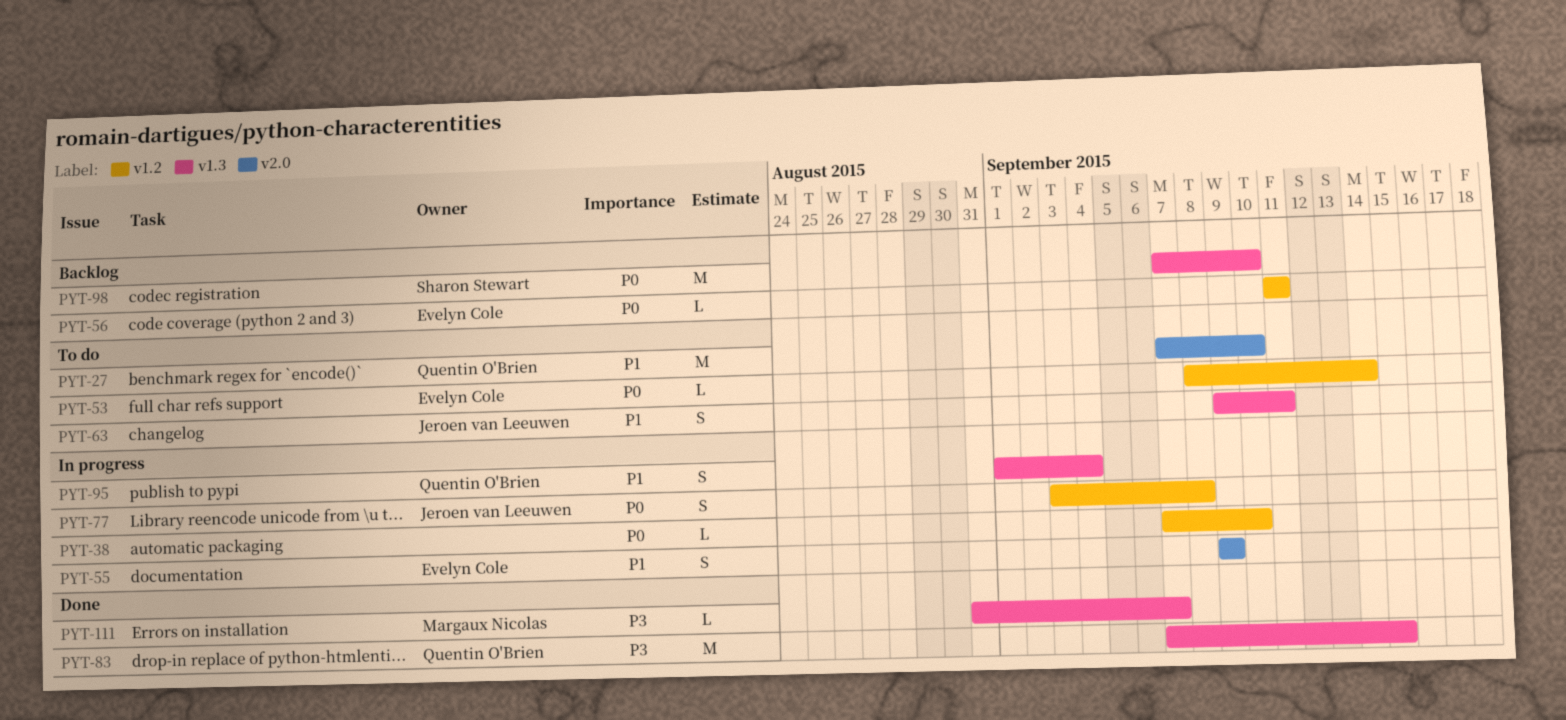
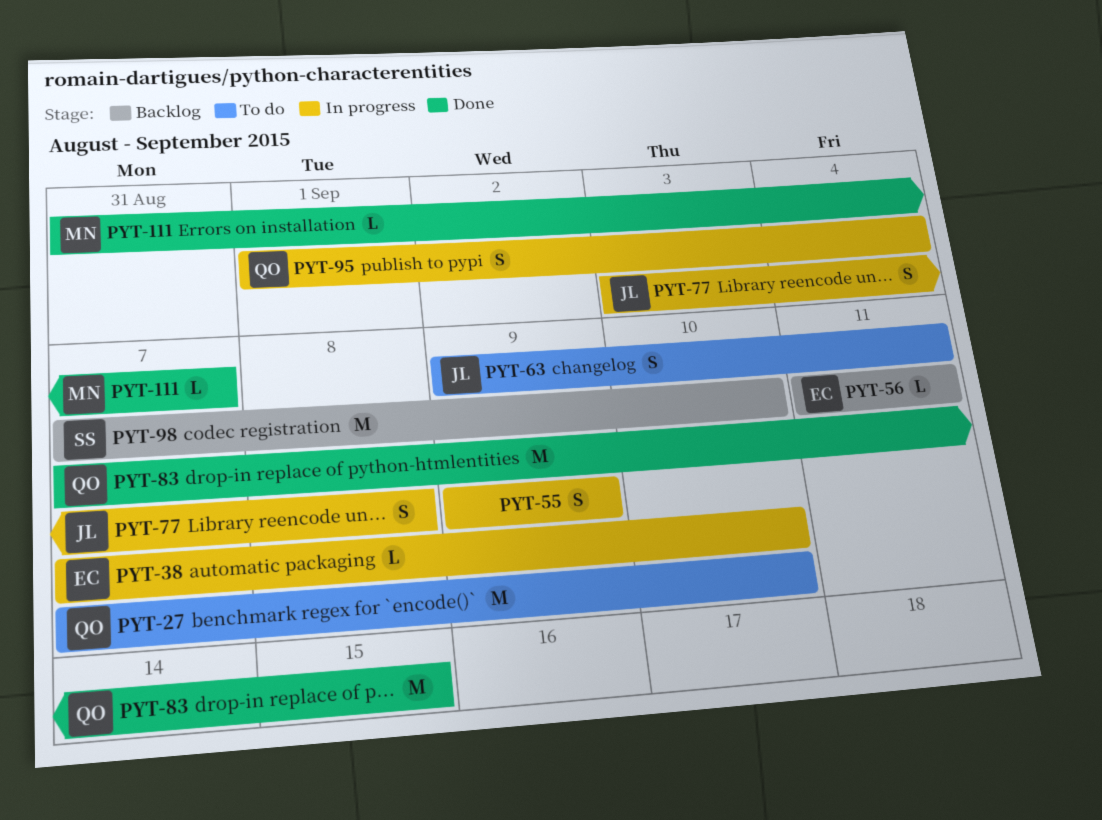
PYT-38, owner: none -> Evelyn Cole
PYT-53: present -> none
PYT-55, owner: Evelyn Cole -> none

